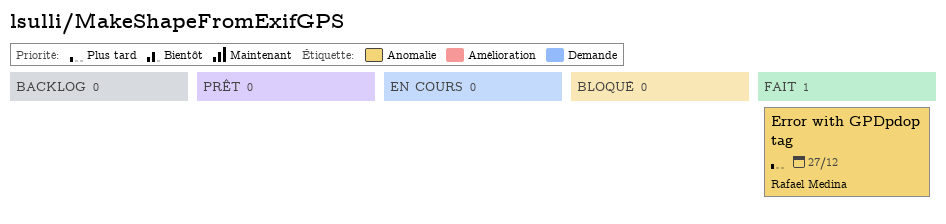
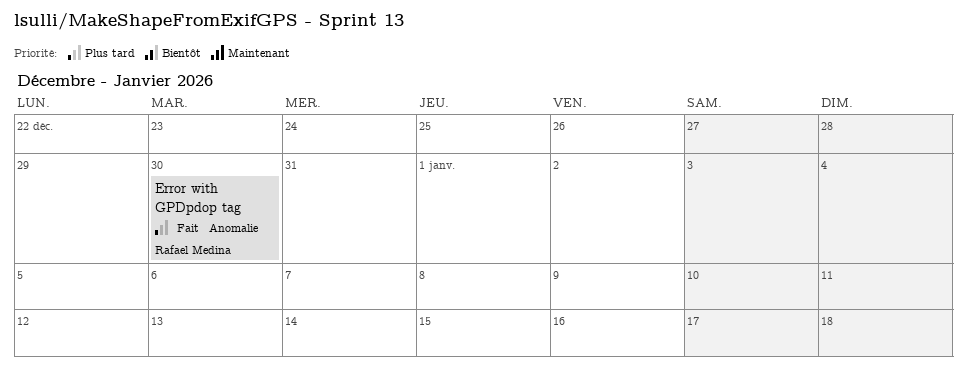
Error with GPDpdop tag, due: Dec 27 -> Dec 30

